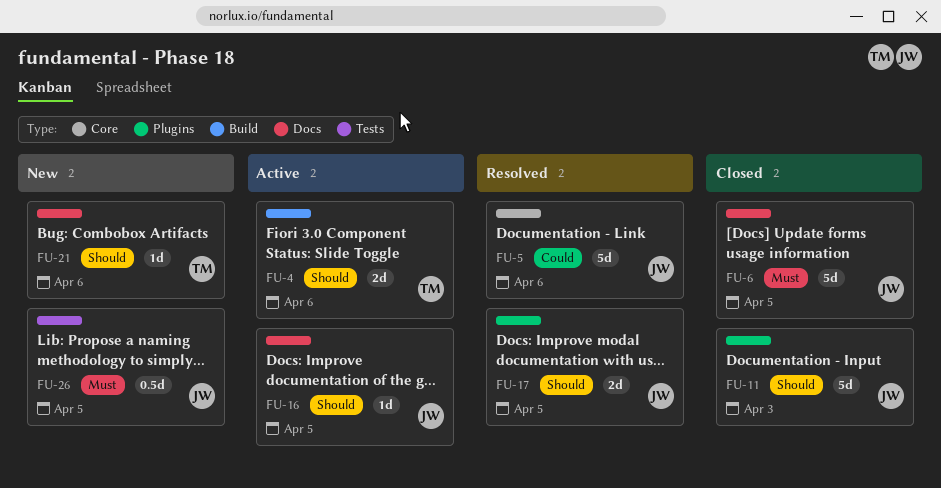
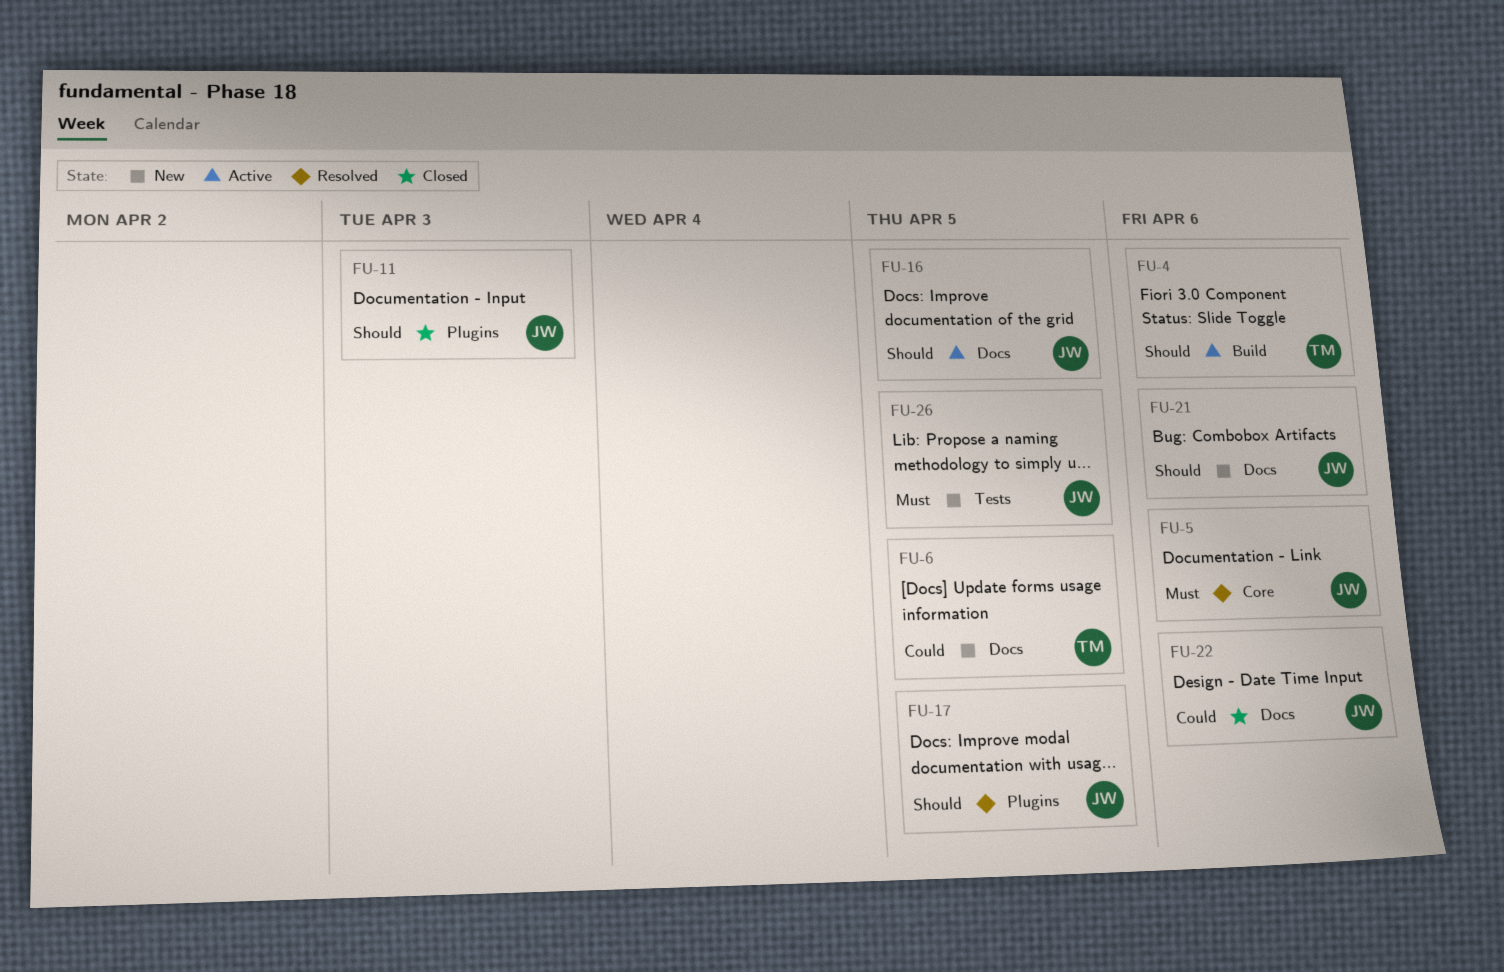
FU-5, priority: Could -> Must
FU-6, status: Closed -> New
FU-6, owner: JW -> TM
FU-6, priority: Must -> Could
FU-21, owner: TM -> JW
FU-22: none -> present

